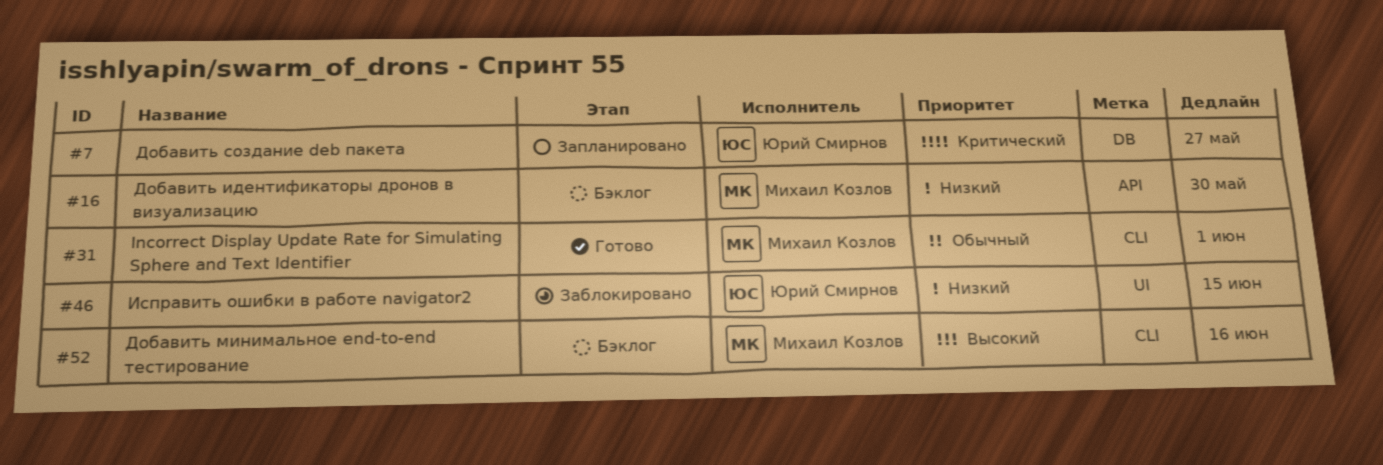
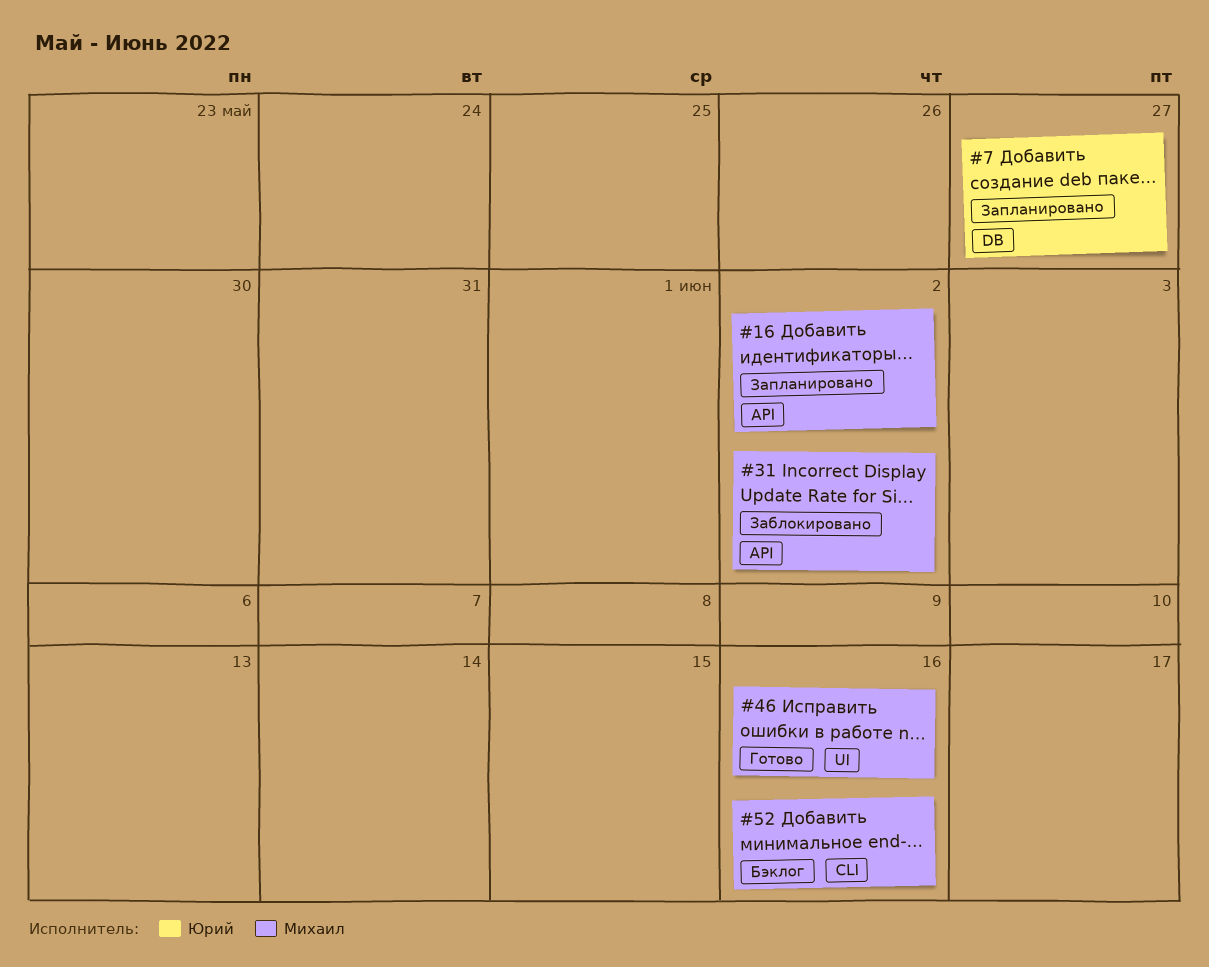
#16, status: Бэклог -> Запланировано
#16, due: May 30 -> Jun 2
#31, status: Готово -> Заблокировано
#31, label: CLI -> API
#31, due: Jun 1 -> Jun 2
#46, status: Заблокировано -> Готово
#46, owner: Юрий Смирнов -> Михаил Козлов
#46, due: Jun 15 -> Jun 16

